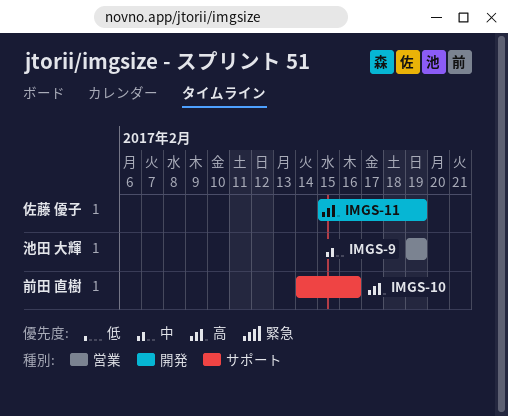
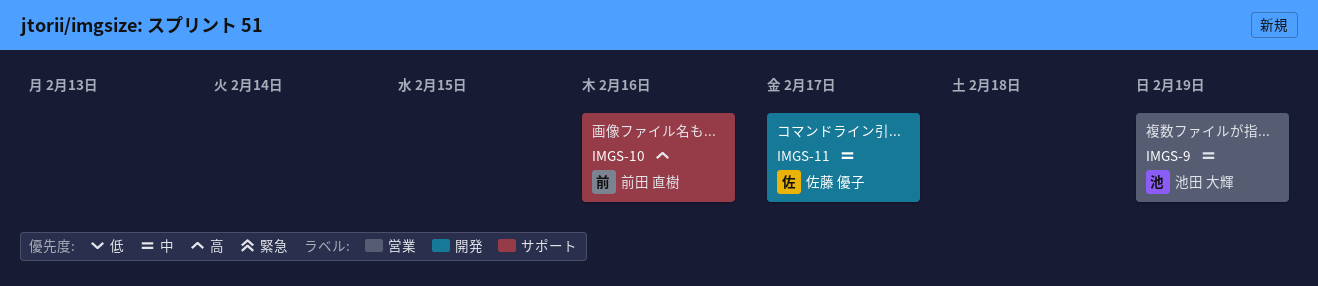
IMGS-11, priority: 高 -> 中
IMGS-11, due: Feb 19 -> Feb 17

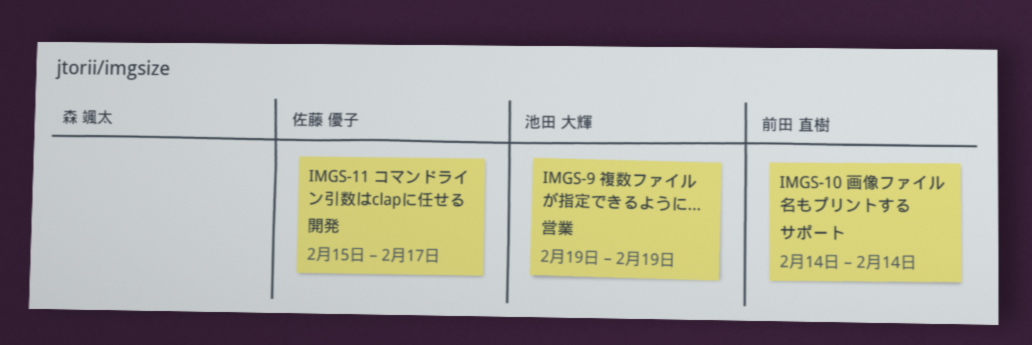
IMGS-10, due: Feb 16 -> Feb 14

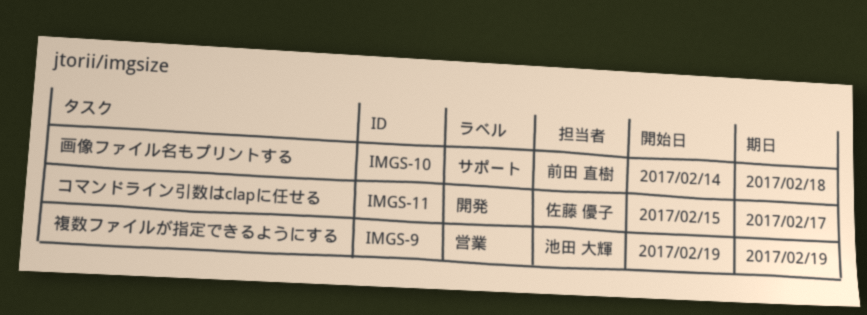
IMGS-10, due: Feb 14 -> Feb 18

